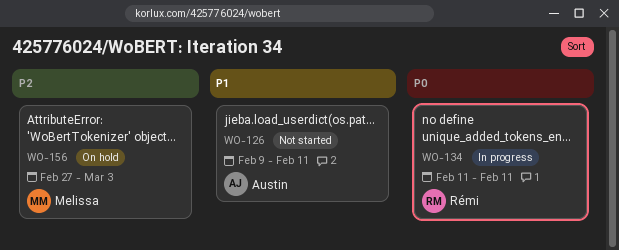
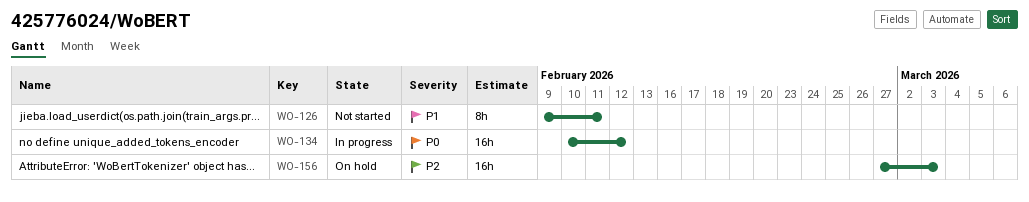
WO-134, start: Feb 11 -> Feb 10
WO-134, due: Feb 11 -> Feb 12

